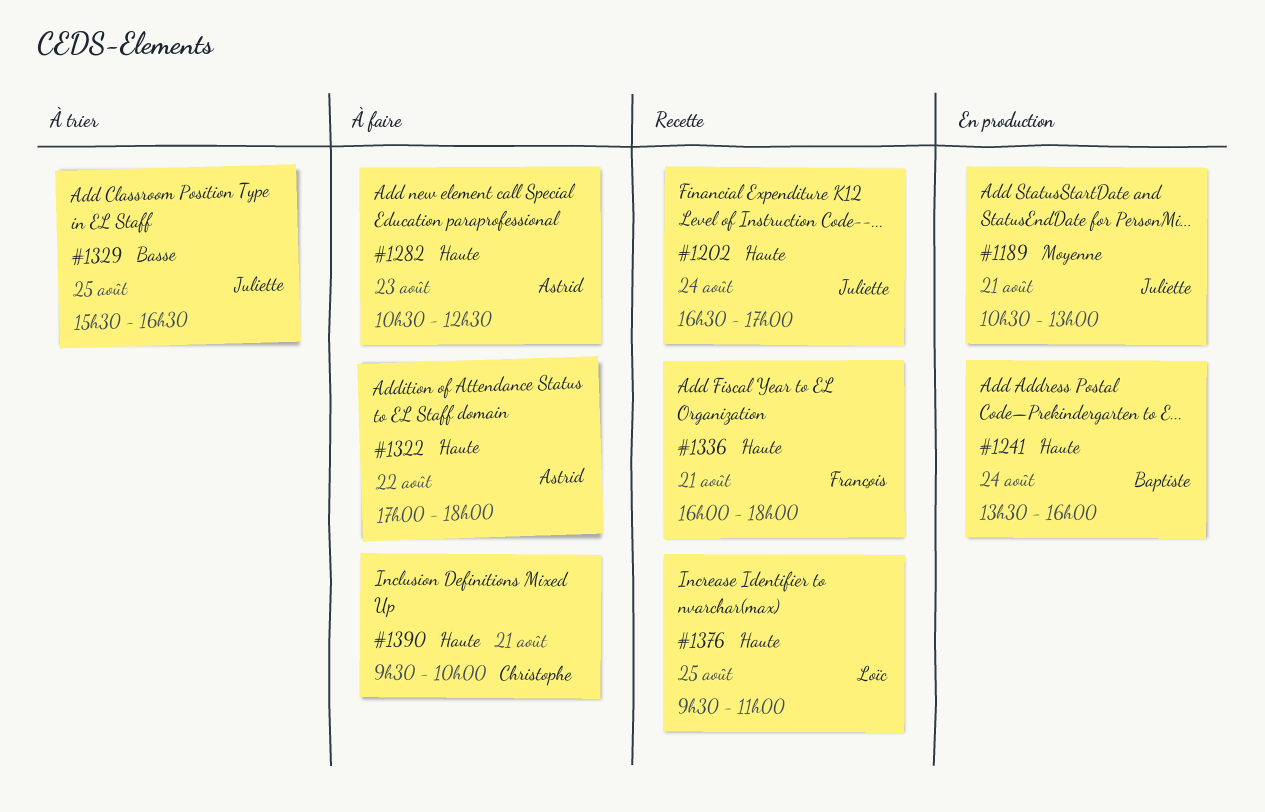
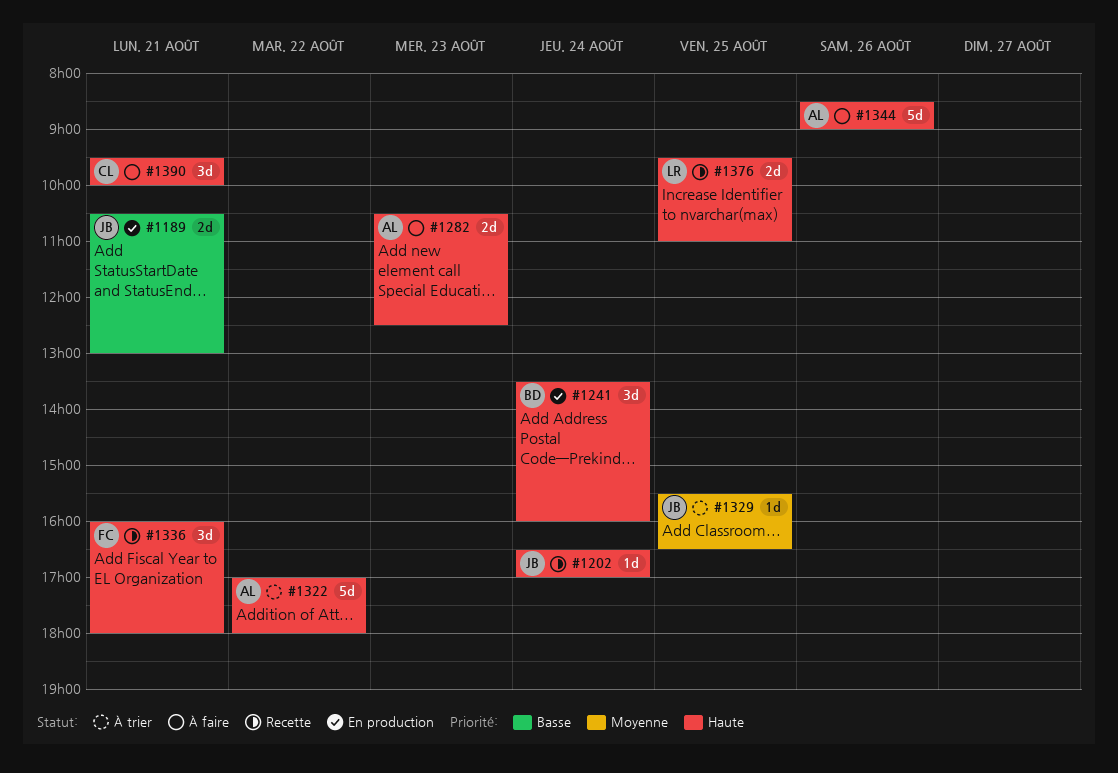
#1189, priority: Moyenne -> Basse
#1322, status: À faire -> À trier
#1329, priority: Basse -> Moyenne
#1344: none -> present

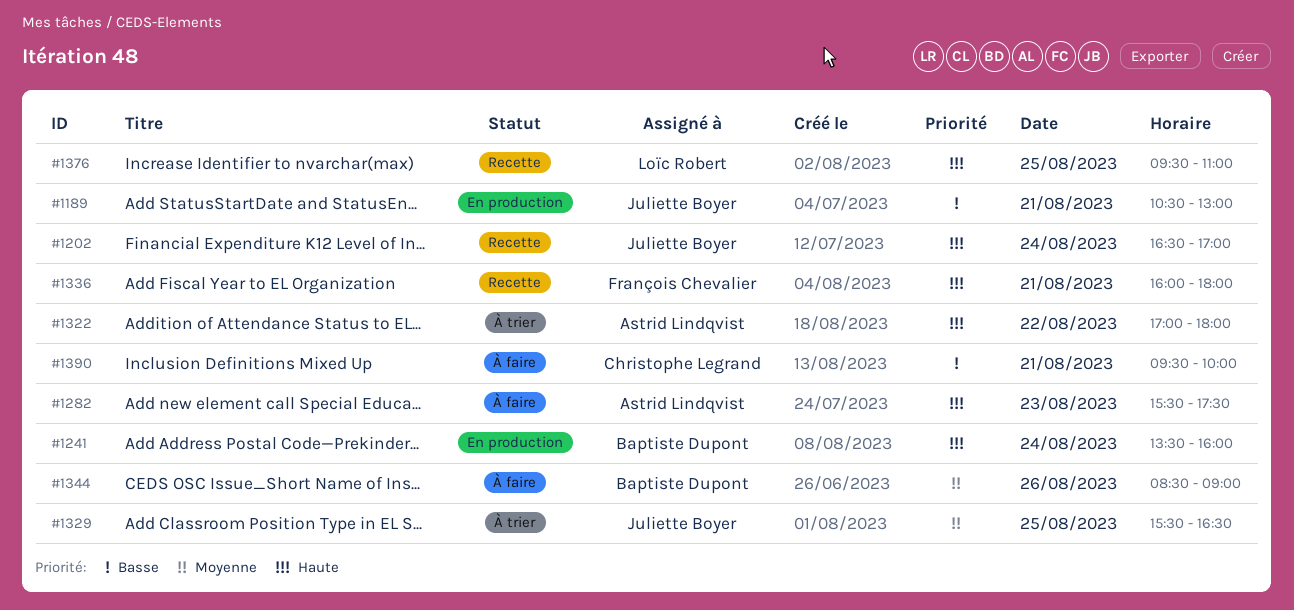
#1282, begins: 10:30 -> 15:30
#1282, ends: 12:30 -> 17:30
#1344, owner: Astrid Lindqvist -> Baptiste Dupont
#1344, priority: Haute -> Moyenne
#1390, priority: Haute -> Basse

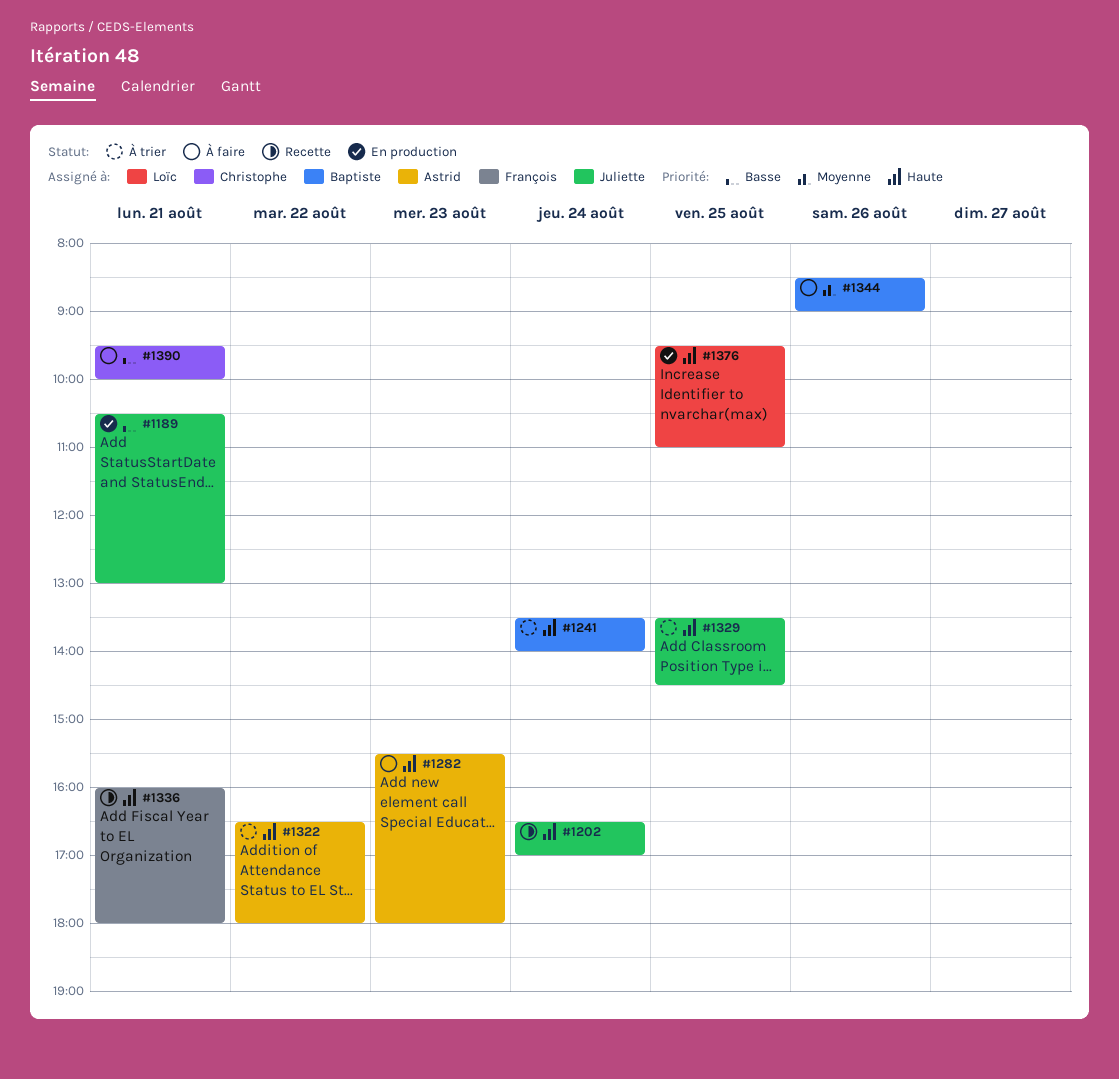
#1241, status: En production -> À trier
#1241, ends: 16:00 -> 14:00
#1282, ends: 17:30 -> 18:00
#1322, begins: 17:00 -> 16:30
#1329, priority: Moyenne -> Haute
#1329, begins: 15:30 -> 13:30
#1329, ends: 16:30 -> 14:30
#1376, status: Recette -> En production

